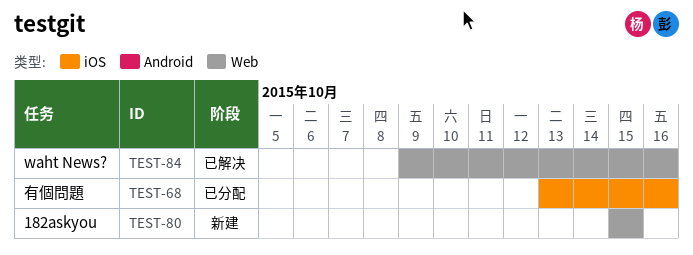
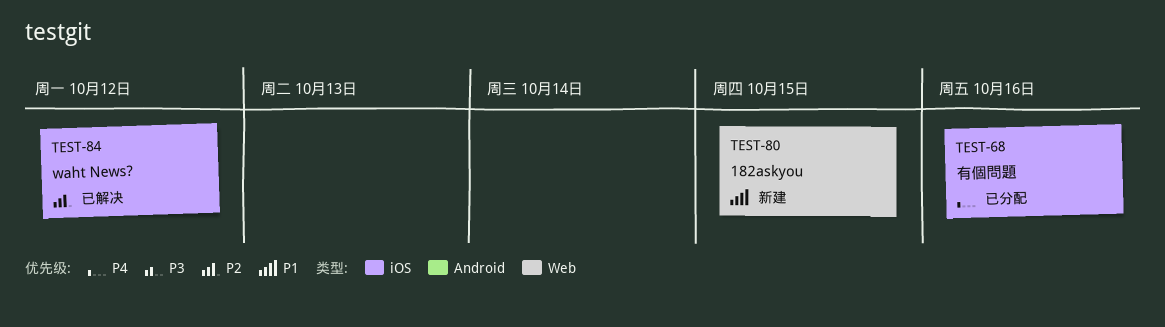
TEST-84, label: Web -> iOS
TEST-84, due: Oct 16 -> Oct 12

